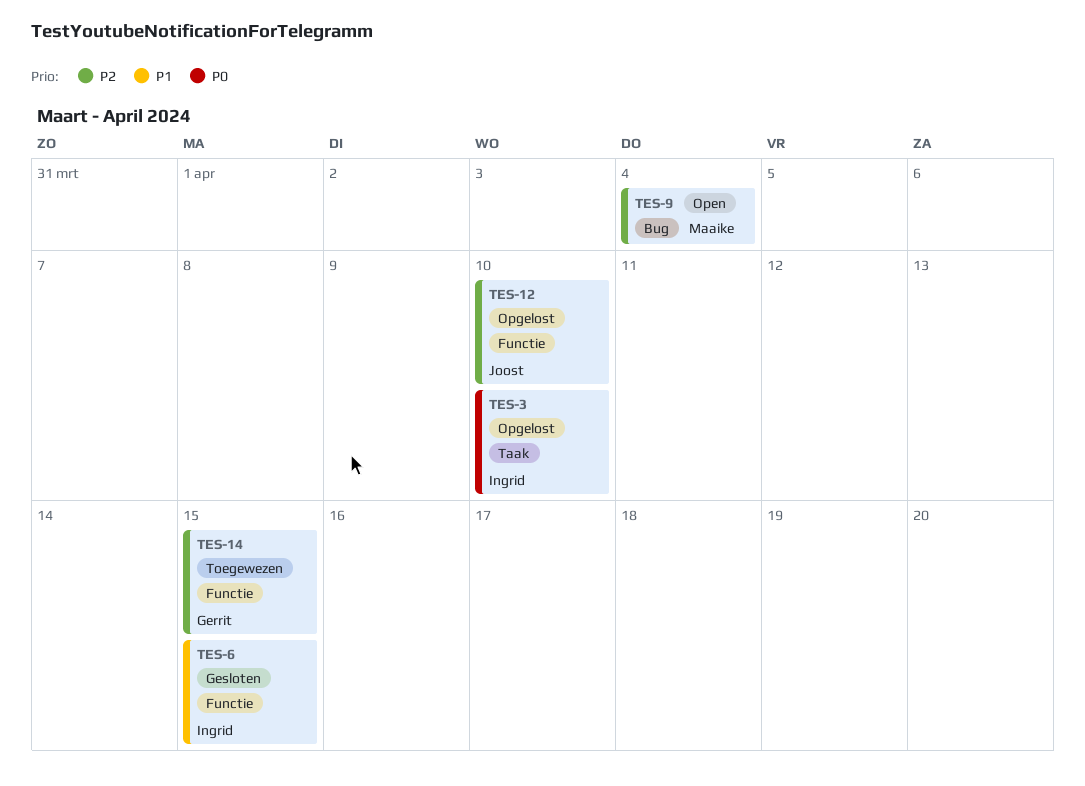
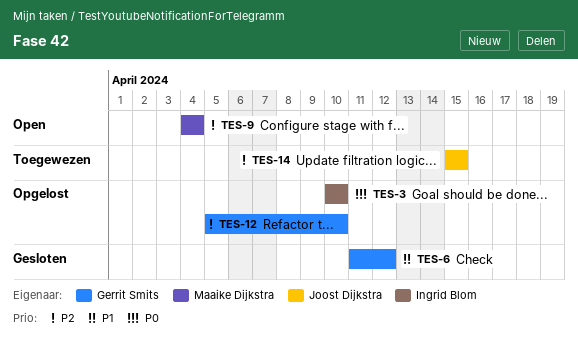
TES-6, owner: Ingrid Blom -> Gerrit Smits
TES-6, due: Apr 15 -> Apr 12
TES-12, owner: Joost Dijkstra -> Gerrit Smits
TES-14, owner: Gerrit Smits -> Joost Dijkstra

